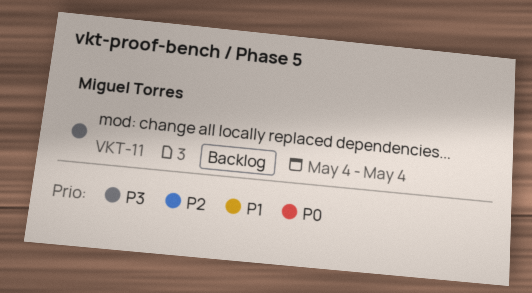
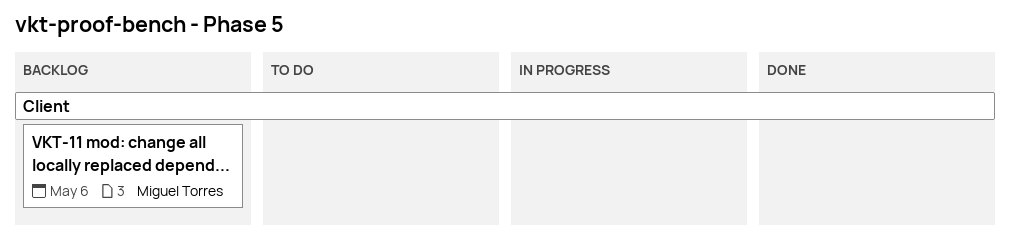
VKT-11, due: May 4 -> May 6

